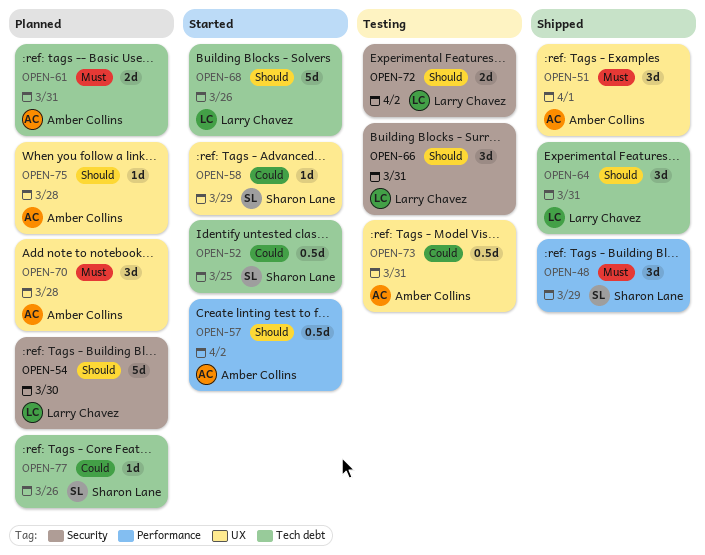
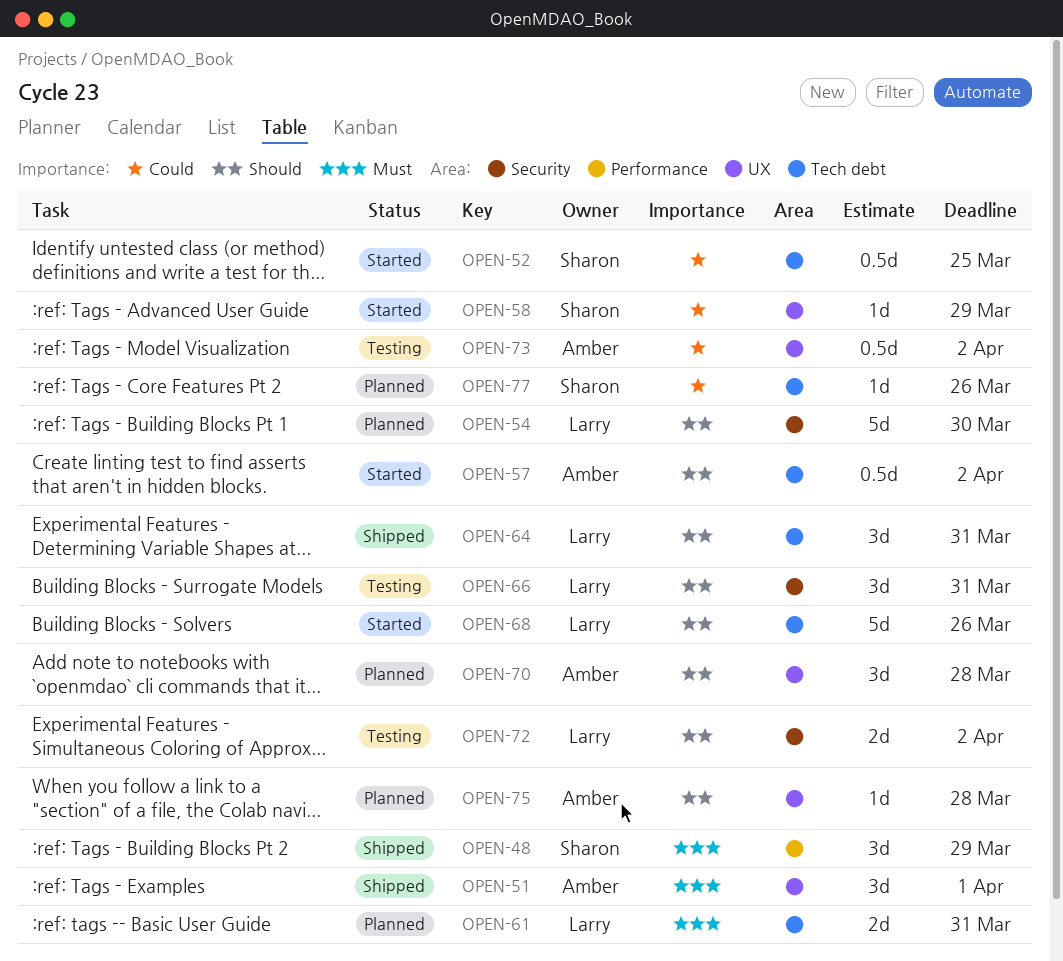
OPEN-57, label: Performance -> Tech debt
OPEN-61, owner: Amber Collins -> Larry Chavez
OPEN-70, priority: Must -> Should
OPEN-73, due: Mar 31 -> Apr 2

